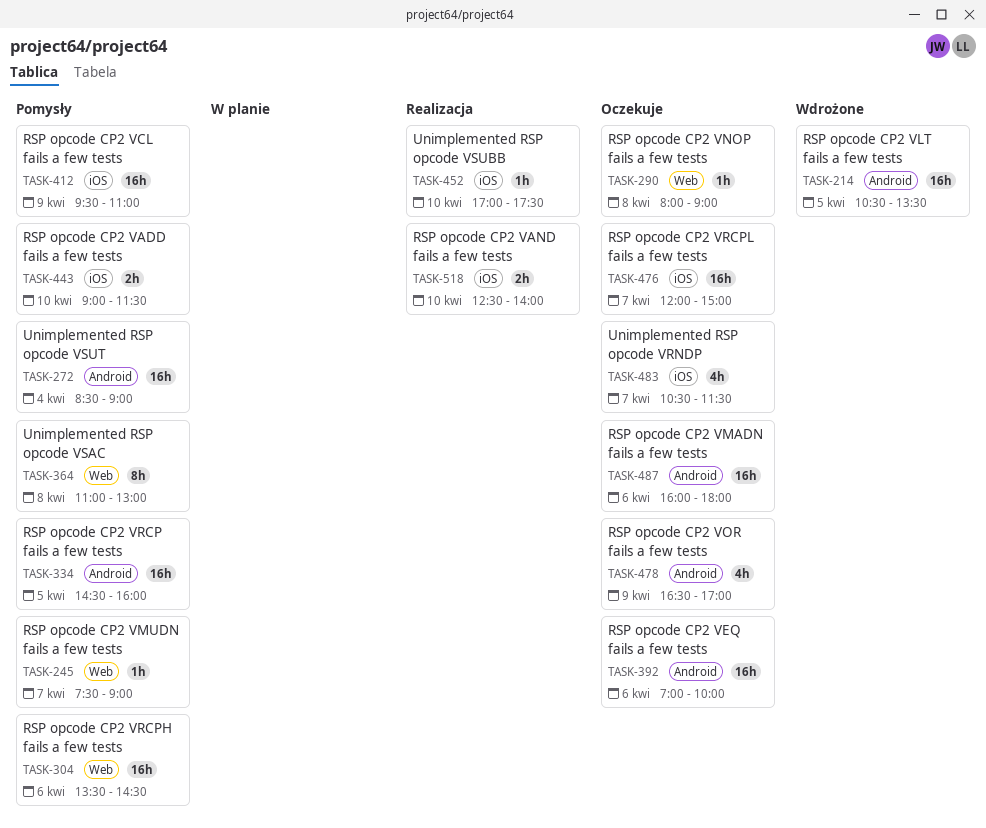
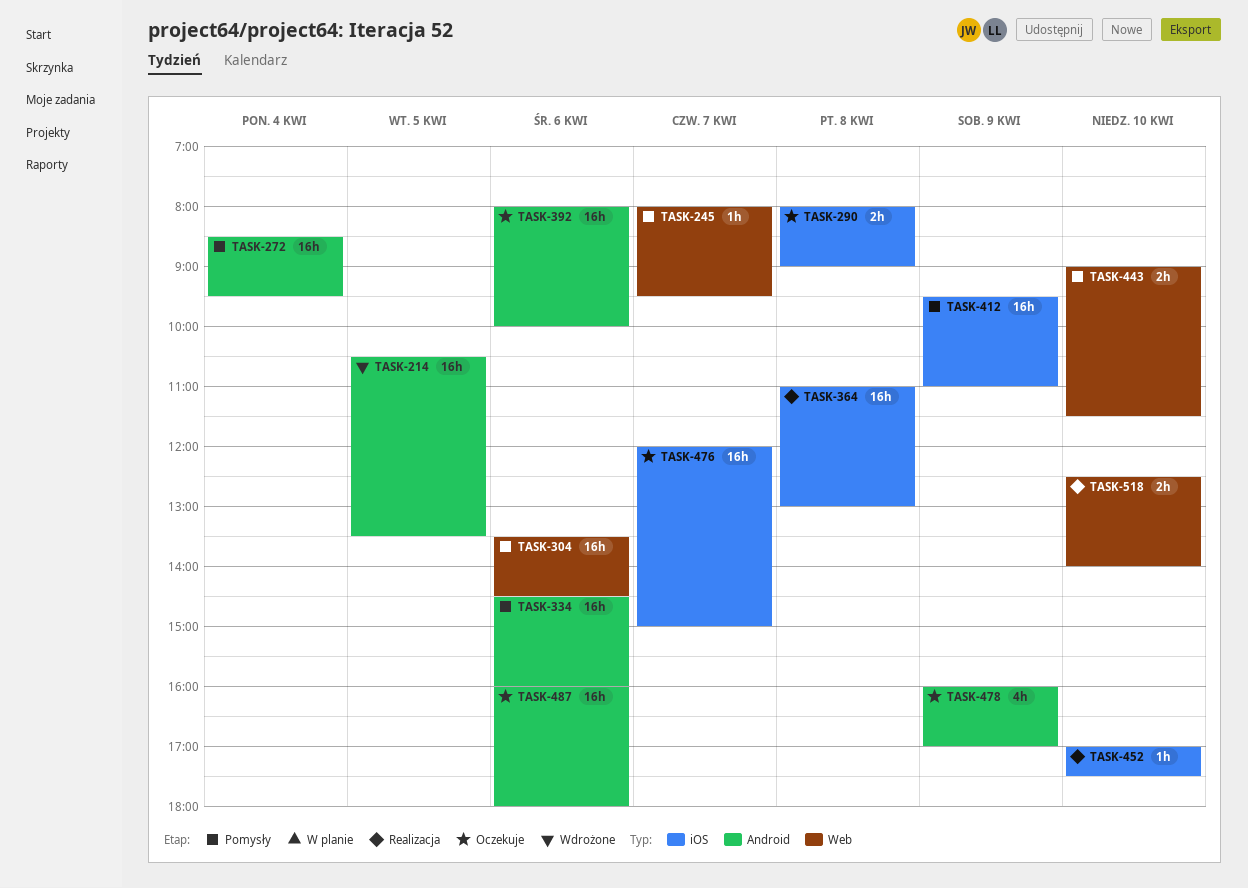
TASK-245, begins: 07:30 -> 08:00
TASK-245, ends: 09:00 -> 09:30
TASK-272, ends: 09:00 -> 09:30
TASK-290, label: Web -> iOS
TASK-290, estimate: 1h -> 2h
TASK-334, day: Apr 5 -> Apr 6
TASK-364, status: Pomysły -> Realizacja
TASK-364, label: Web -> iOS
TASK-364, estimate: 8h -> 16h
TASK-392, begins: 07:00 -> 08:00
TASK-443, label: iOS -> Web
TASK-478, begins: 16:30 -> 16:00
TASK-483: present -> none
TASK-518, label: iOS -> Web

